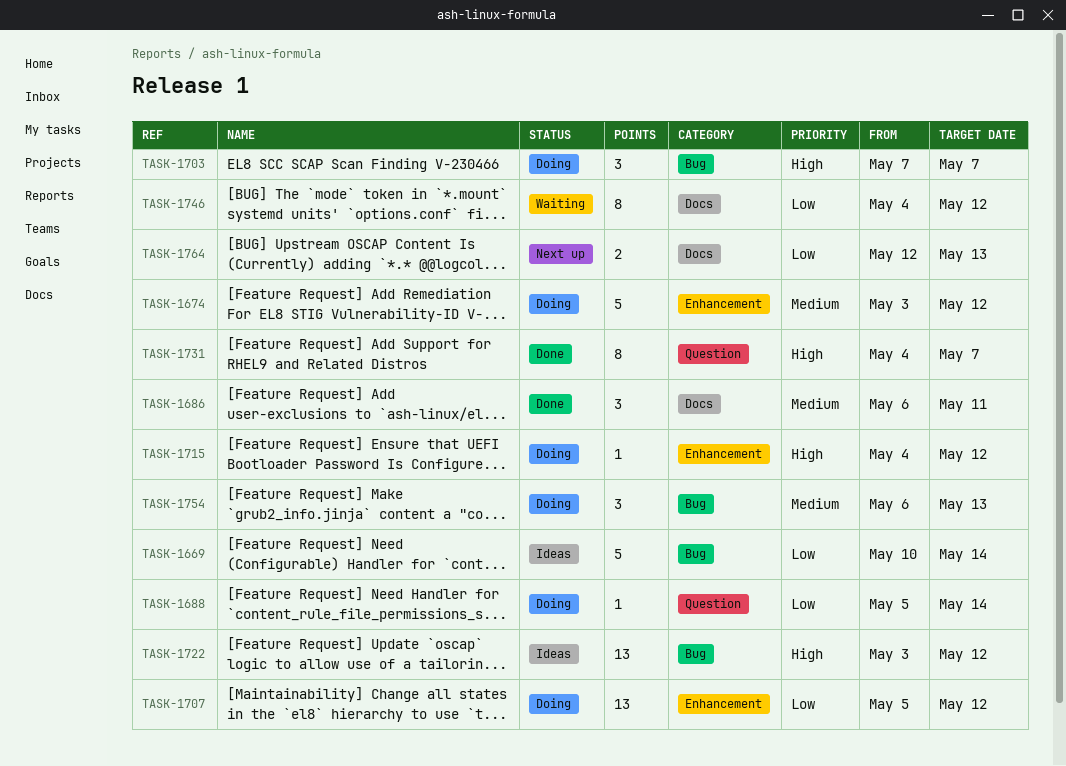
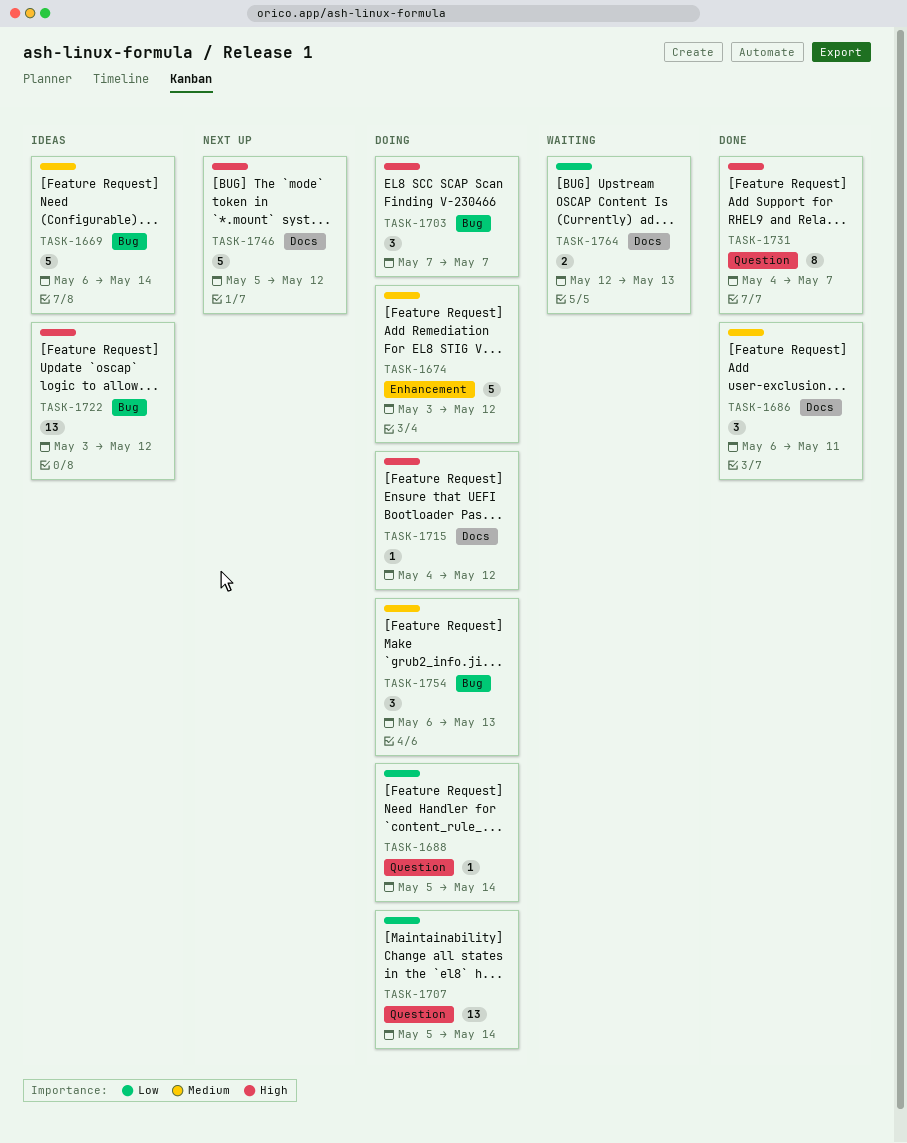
TASK-1669, priority: Low -> Medium
TASK-1669, start: May 10 -> May 6
TASK-1707, label: Enhancement -> Question
TASK-1707, due: May 12 -> May 14
TASK-1715, label: Enhancement -> Docs
TASK-1746, status: Waiting -> Next up
TASK-1746, priority: Low -> High
TASK-1746, estimate: 8 -> 5
TASK-1746, start: May 4 -> May 5
TASK-1764, status: Next up -> Waiting

